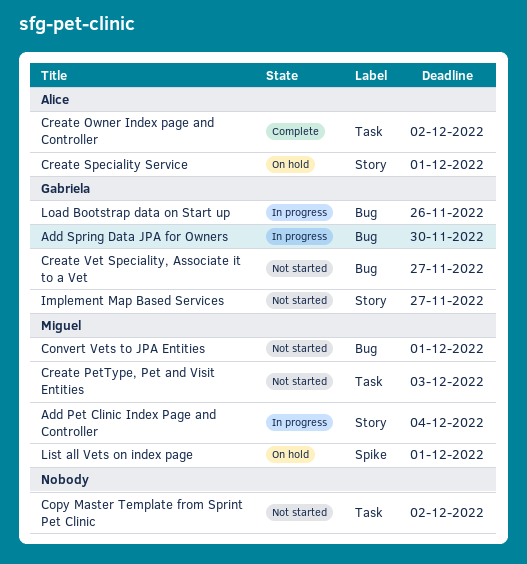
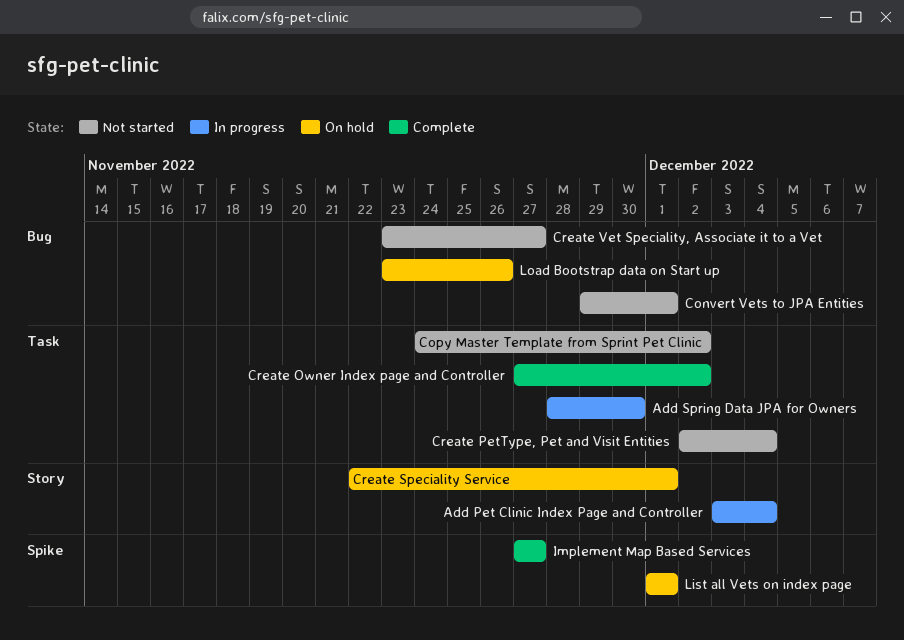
Add Spring Data JPA for Owners, label: Bug -> Task
Create PetType, Pet and Visit Entities, due: Dec 3 -> Dec 4
Implement Map Based Services, status: Not started -> Complete
Implement Map Based Services, label: Story -> Spike
Load Bootstrap data on Start up, status: In progress -> On hold

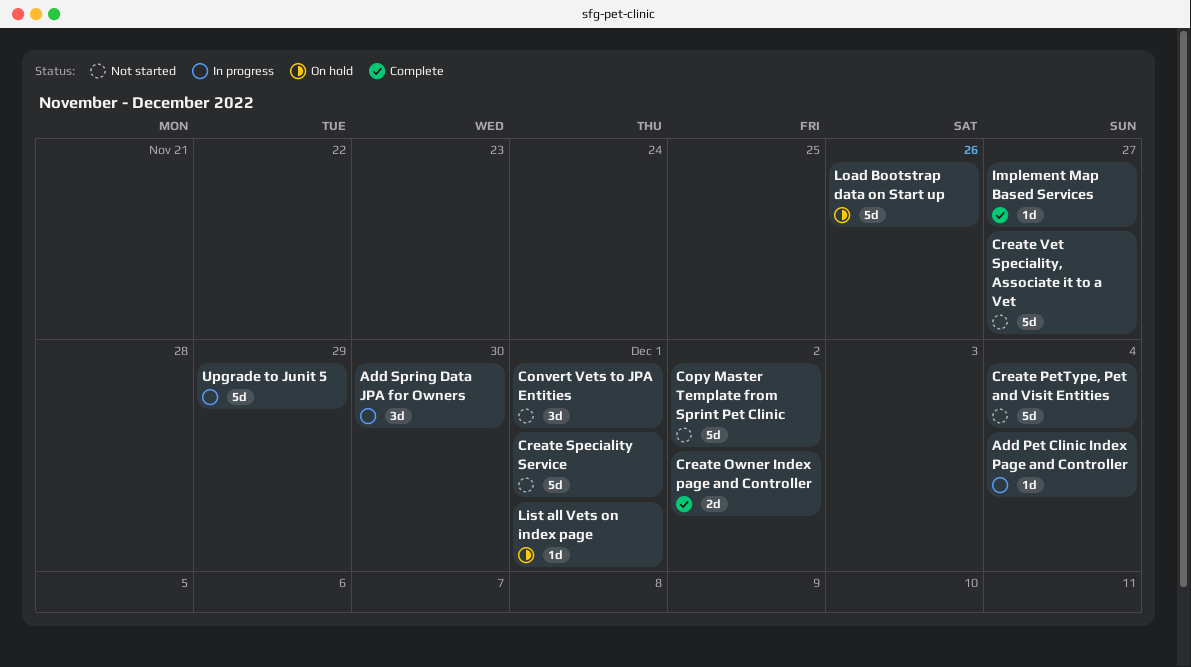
Create Speciality Service, status: On hold -> Not started
Upgrade to Junit 5: none -> present

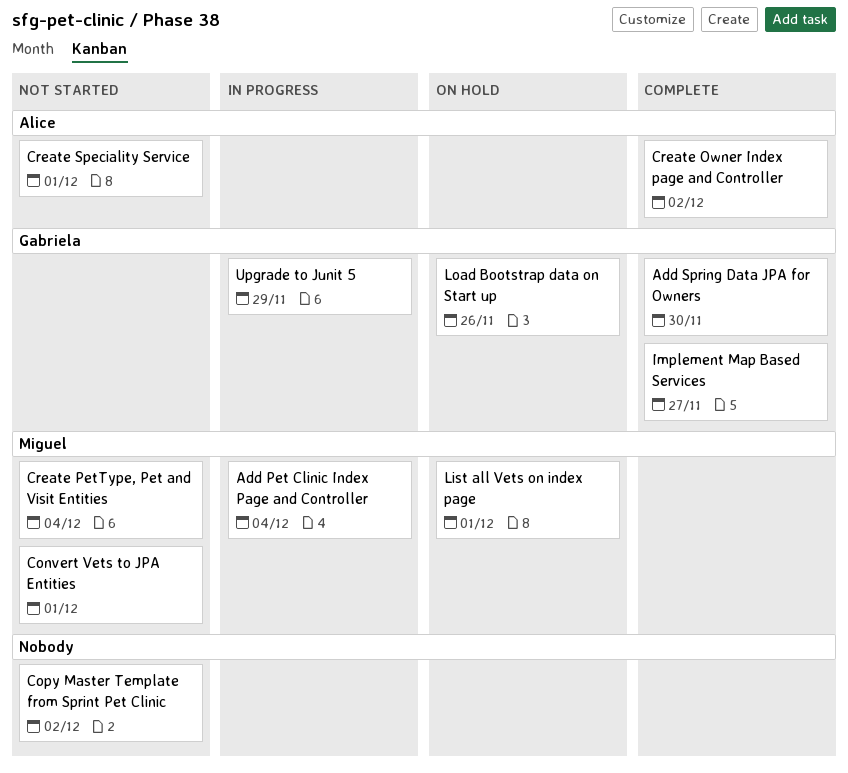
Add Spring Data JPA for Owners, status: In progress -> Complete
Create Vet Speciality, Associate it to a Vet: present -> none

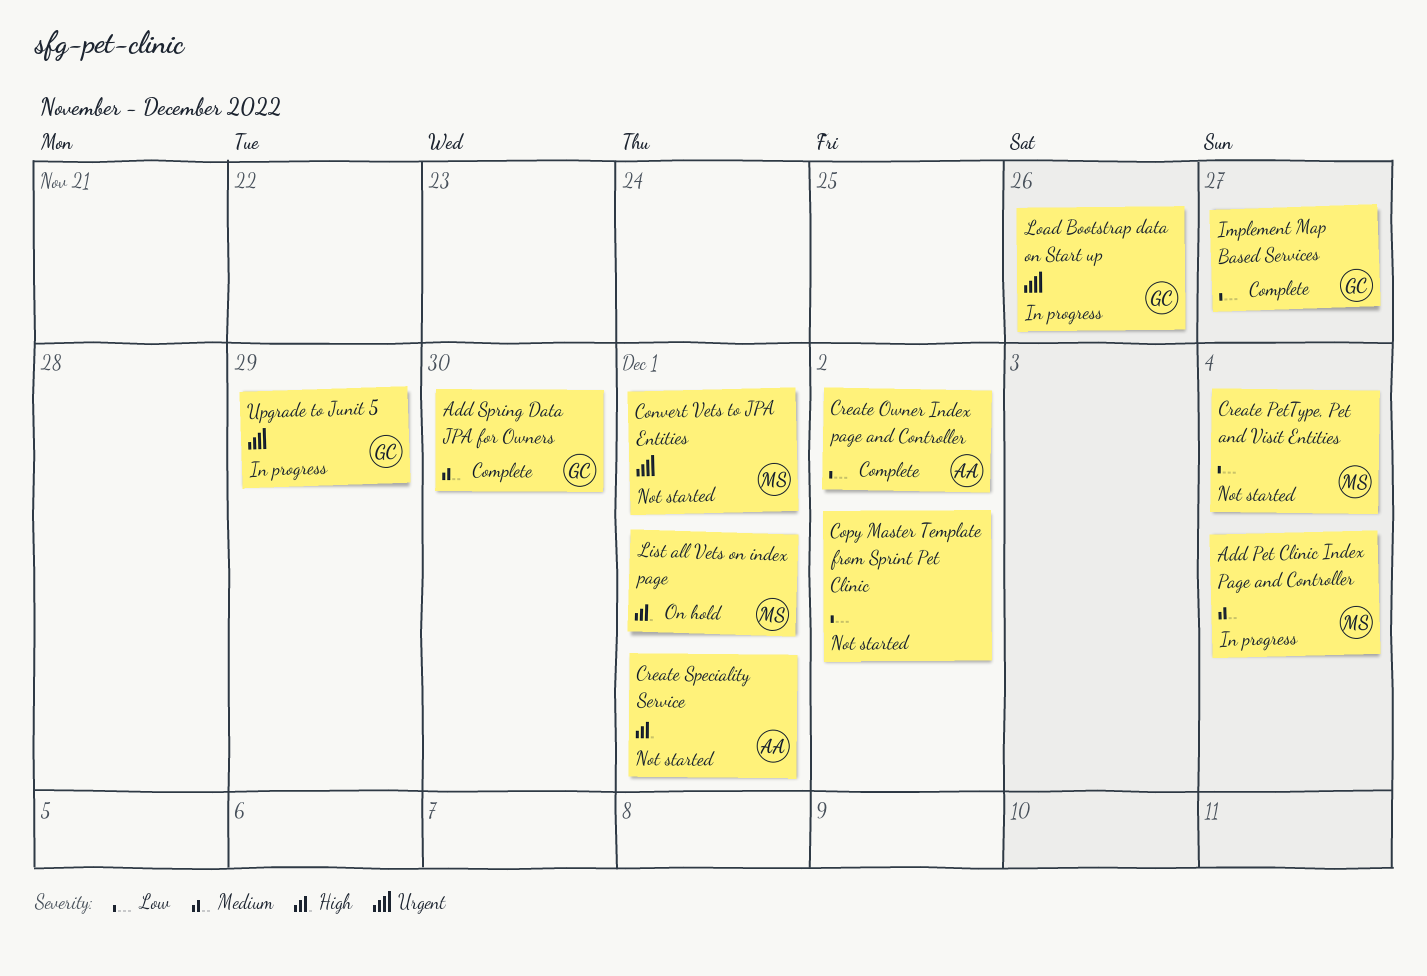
Load Bootstrap data on Start up, status: On hold -> In progress

